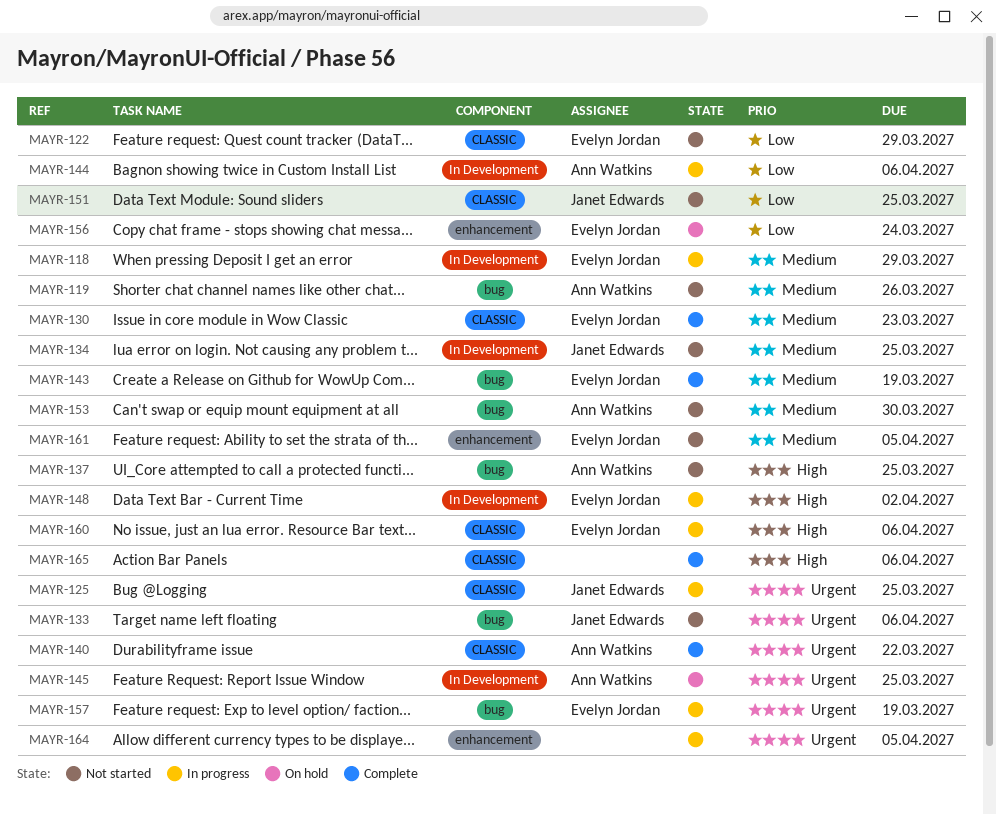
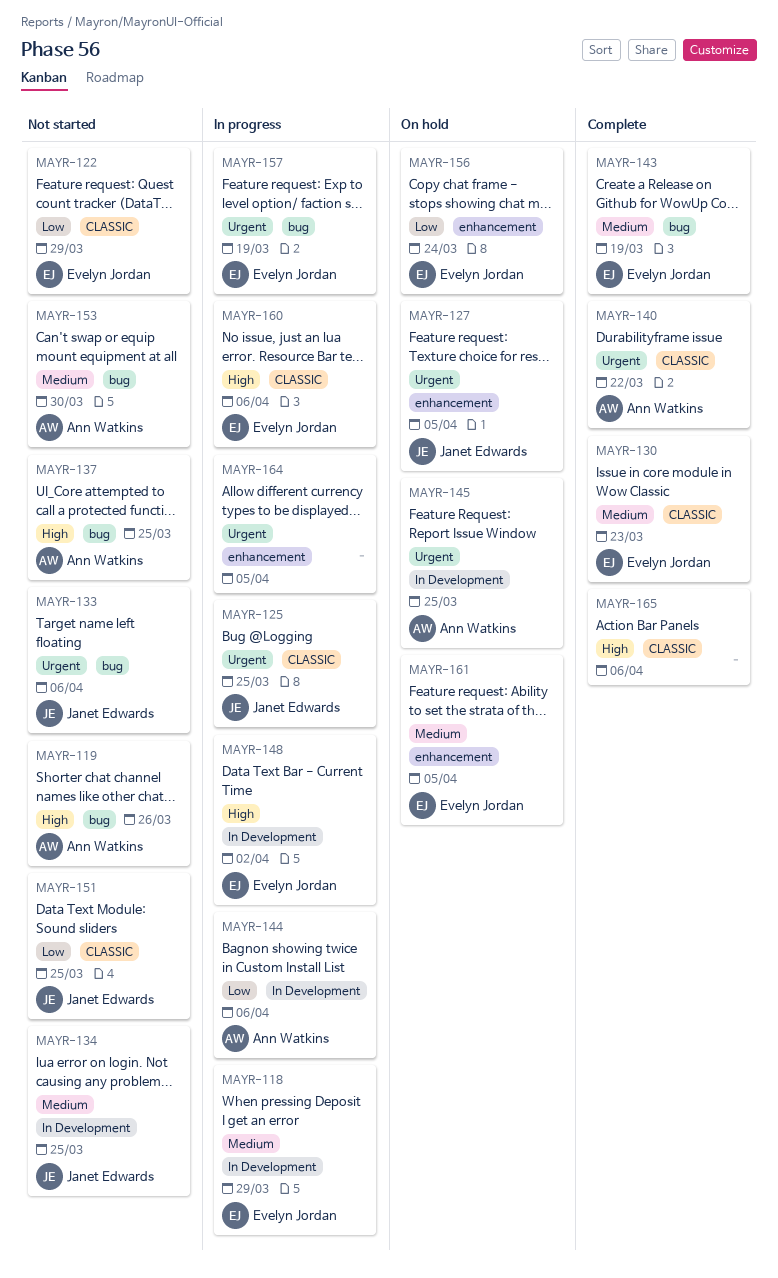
MAYR-119, priority: Medium -> High
MAYR-127: none -> present
MAYR-161, status: Not started -> On hold

